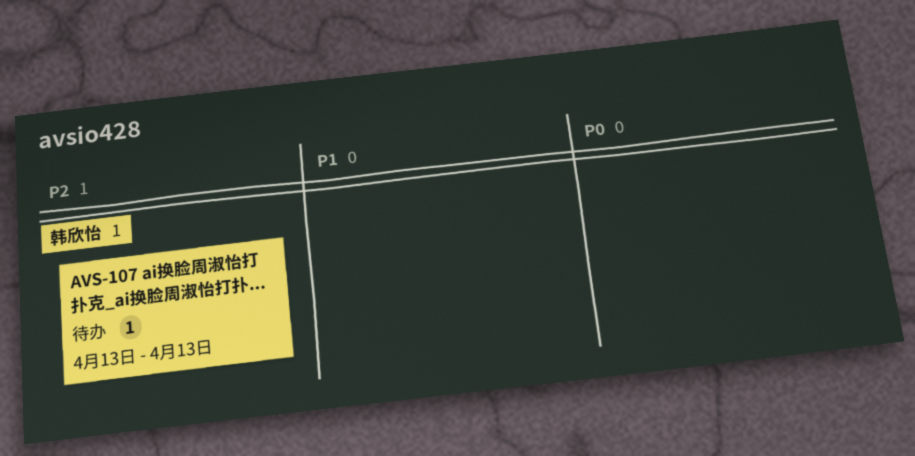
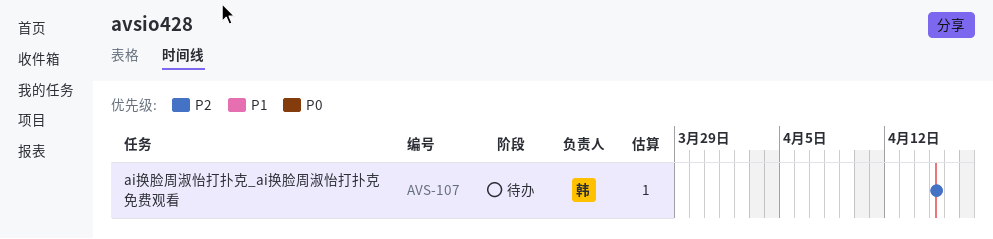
AVS-107, start: Apr 13 -> Apr 15
AVS-107, due: Apr 13 -> Apr 15

